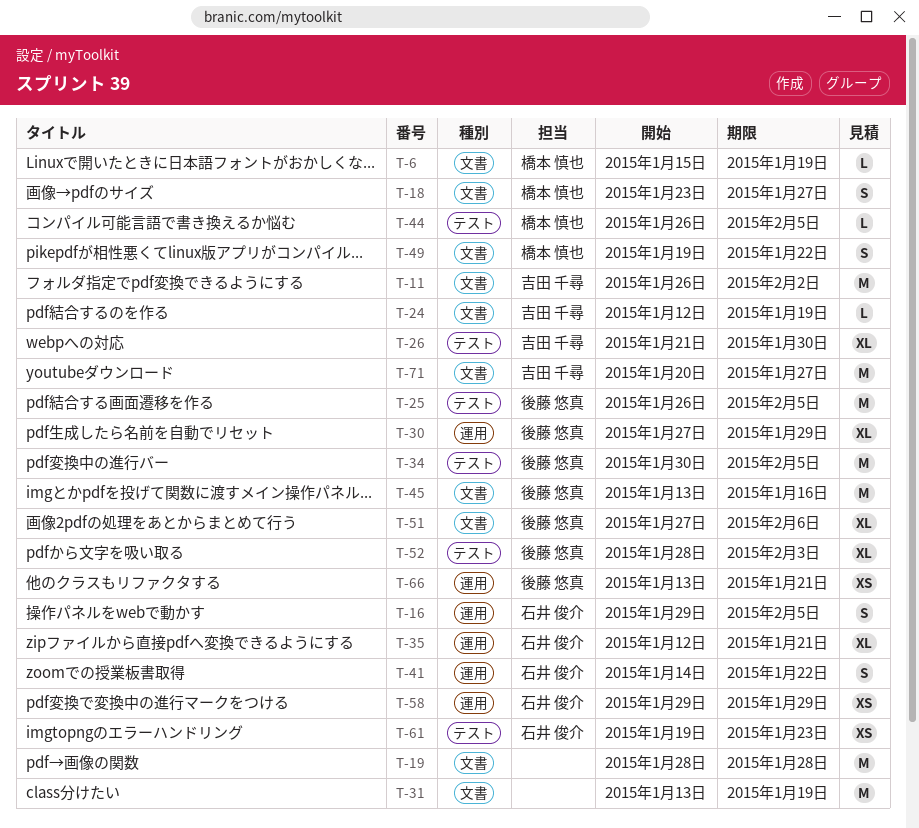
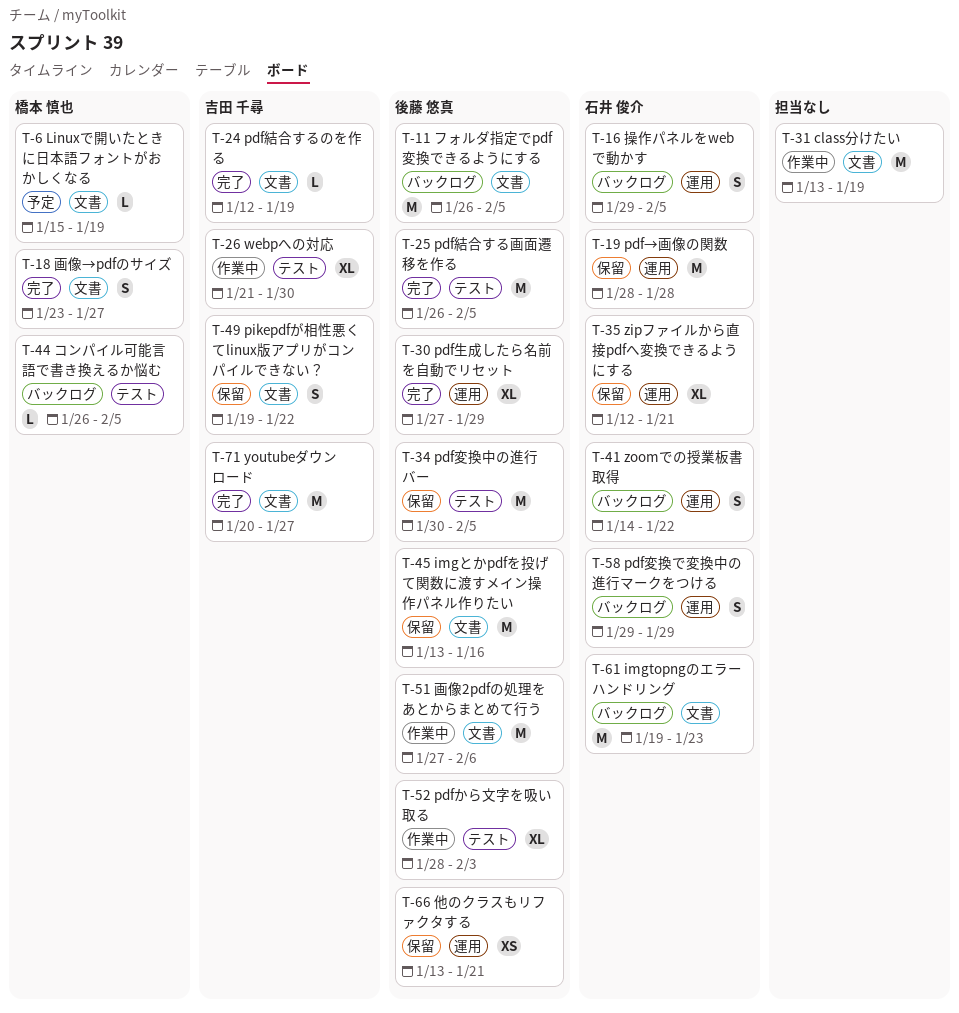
T-11, owner: 吉田 千尋 -> 後藤 悠真
T-11, due: Feb 2 -> Feb 5
T-19, owner: none -> 石井 俊介
T-19, label: 文書 -> 運用
T-49, owner: 橋本 慎也 -> 吉田 千尋
T-51, estimate: XL -> M
T-58, estimate: XS -> S
T-61, label: テスト -> 文書
T-61, estimate: XS -> M

